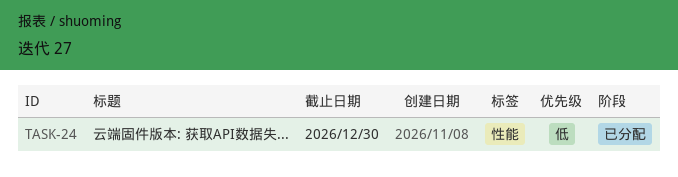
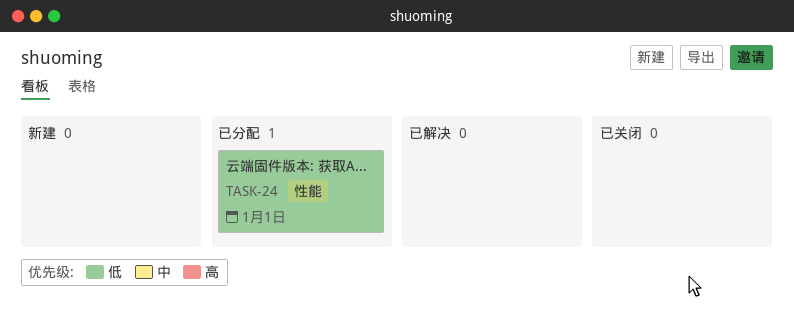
TASK-24, due: Dec 30 -> Jan 1

